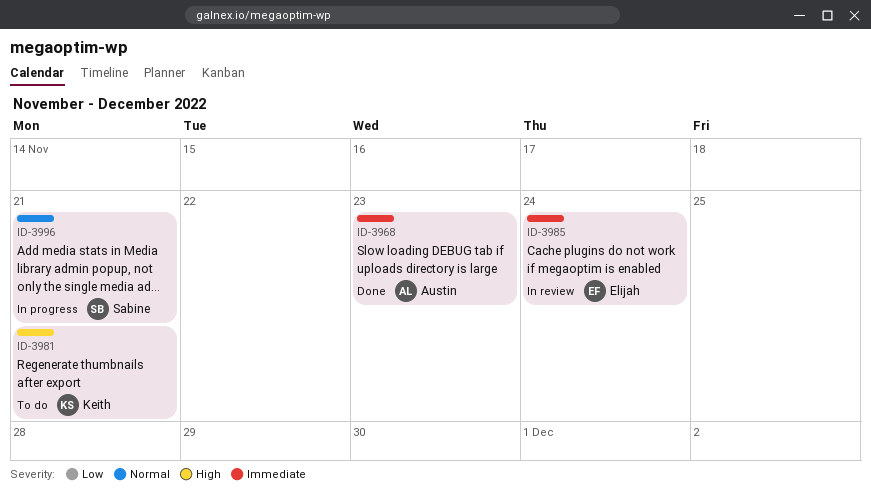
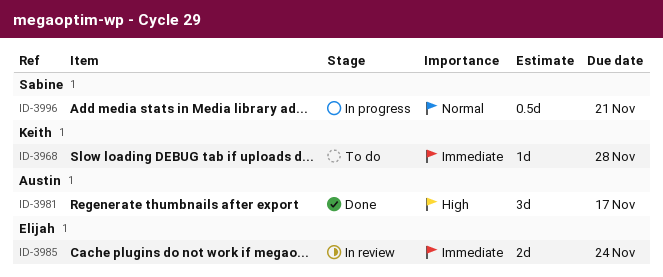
ID-3968, status: Done -> To do
ID-3968, owner: Austin -> Keith
ID-3968, due: Nov 23 -> Nov 28
ID-3981, status: To do -> Done
ID-3981, owner: Keith -> Austin
ID-3981, due: Nov 21 -> Nov 17

